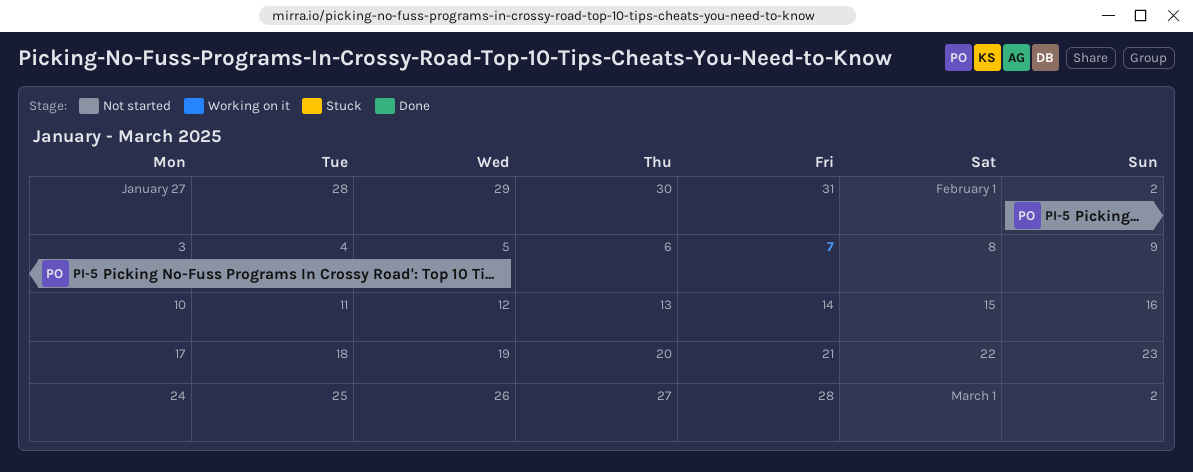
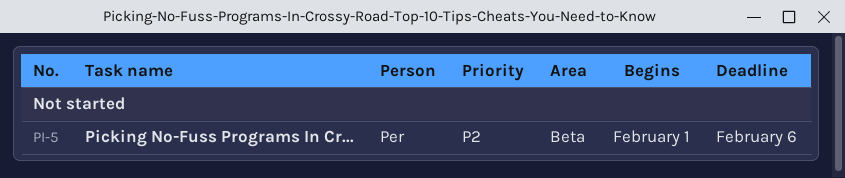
PI-5, start: Feb 2 -> Feb 1
PI-5, due: Feb 5 -> Feb 6

